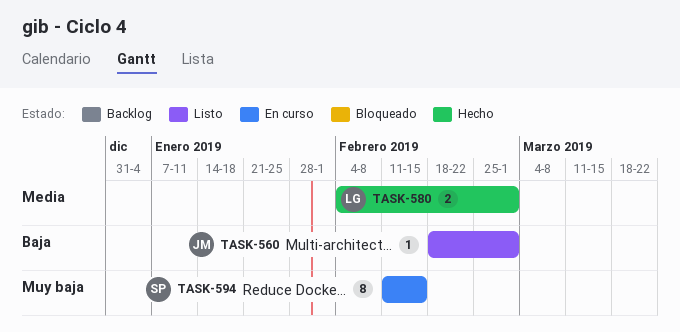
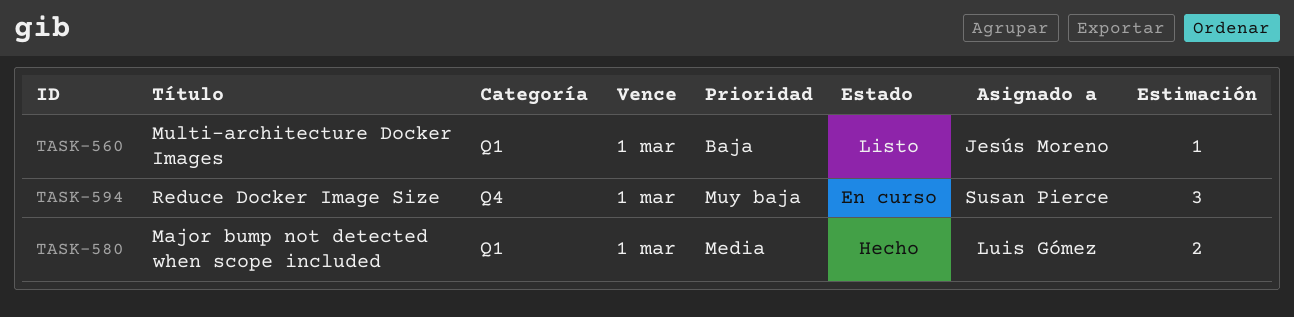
TASK-594, estimate: 8 -> 3
TASK-594, due: Feb 15 -> Mar 1

